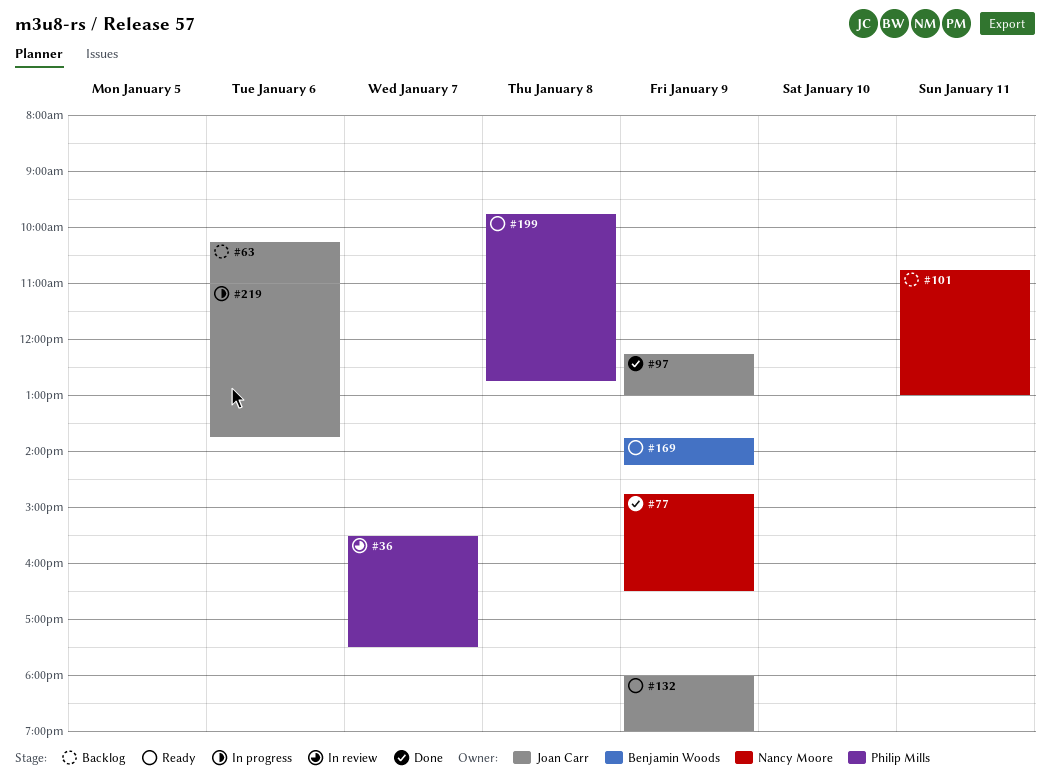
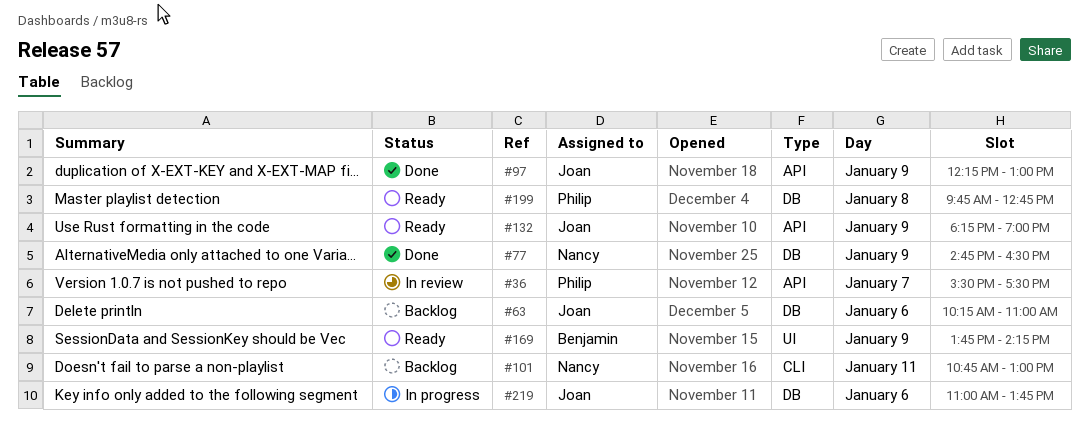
#132, begins: 18:00 -> 18:15

